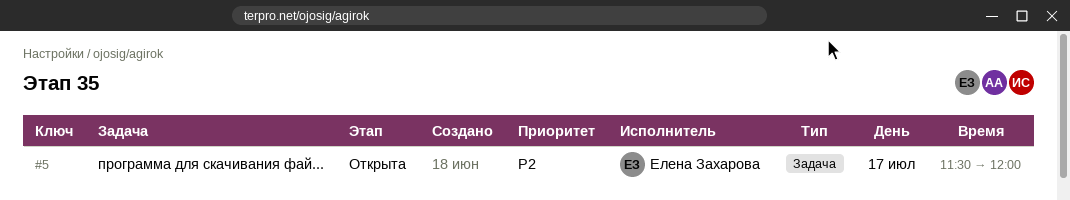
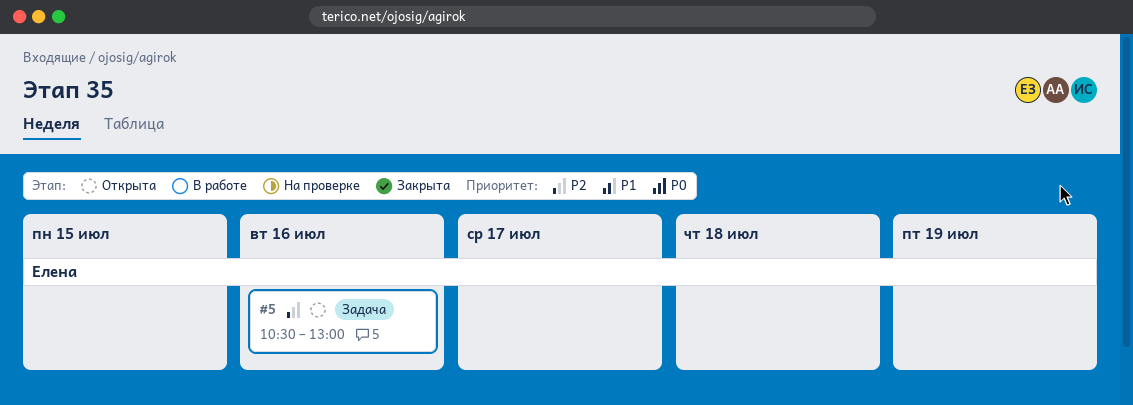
#5, day: Jul 17 -> Jul 16
#5, begins: 11:30 -> 10:30
#5, ends: 12:00 -> 13:00

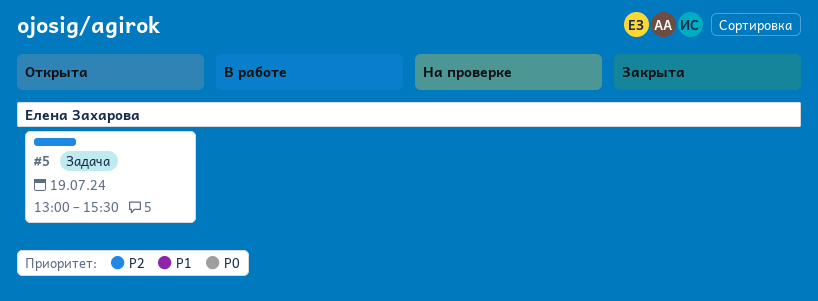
#5, day: Jul 16 -> Jul 19
#5, begins: 10:30 -> 13:00
#5, ends: 13:00 -> 15:30

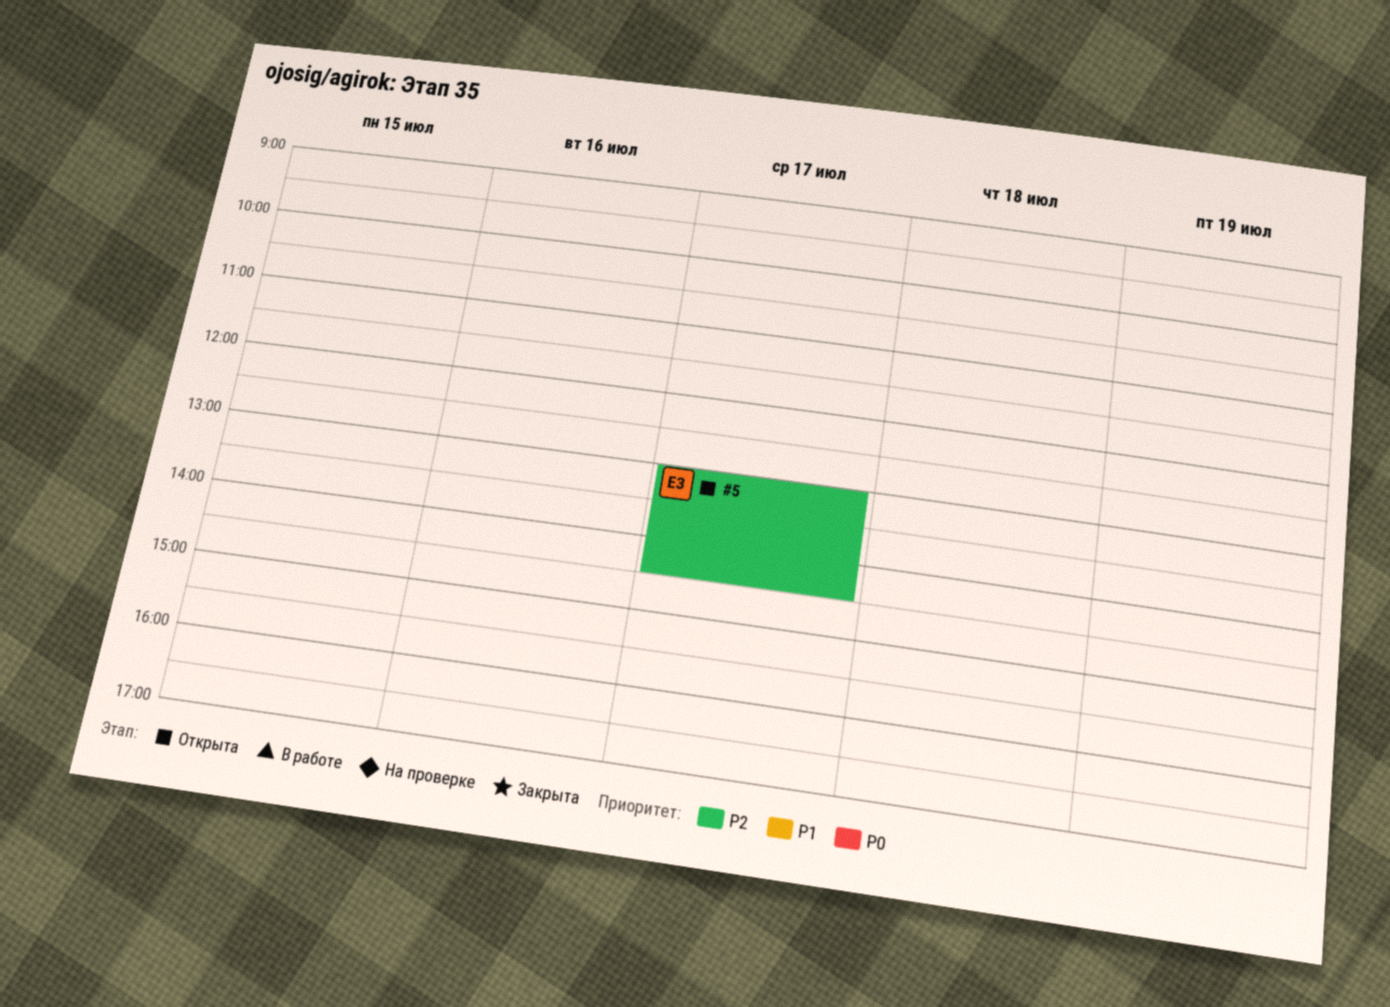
#5, day: Jul 19 -> Jul 17
#5, ends: 15:30 -> 14:30

